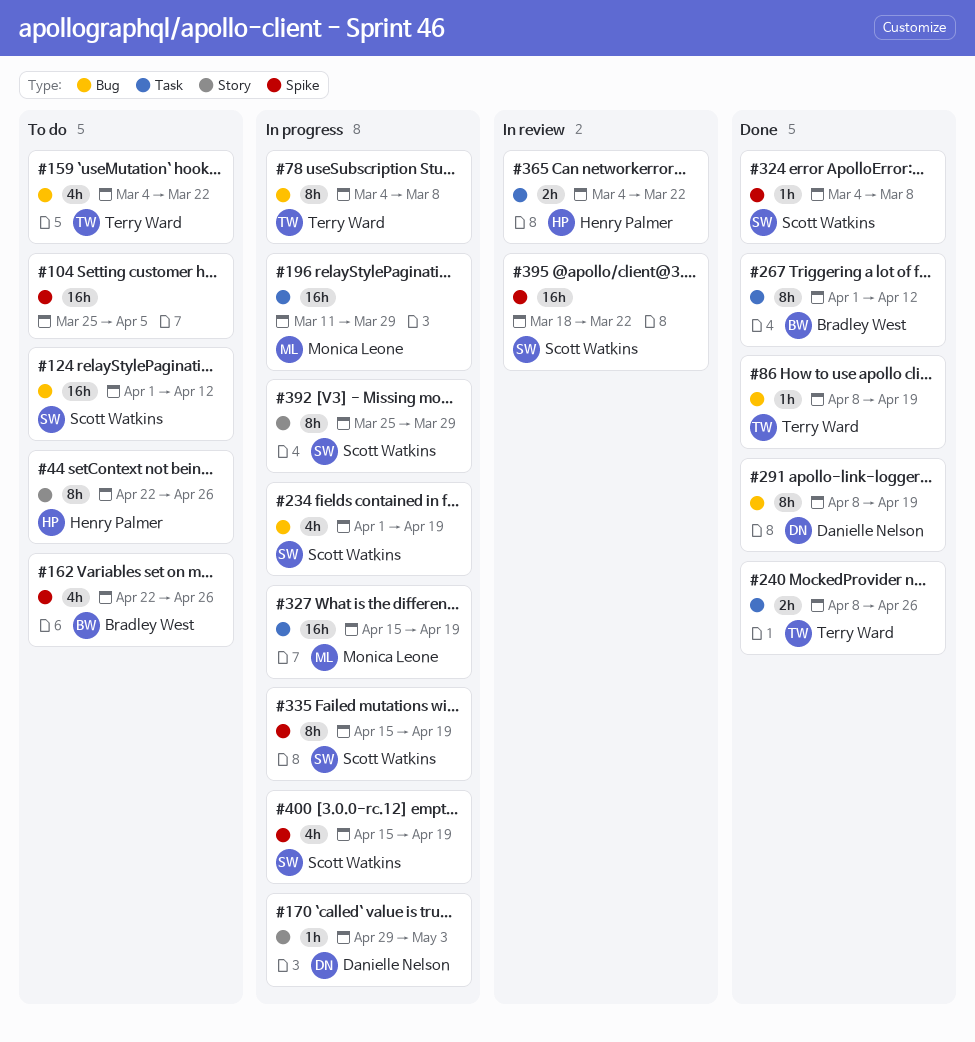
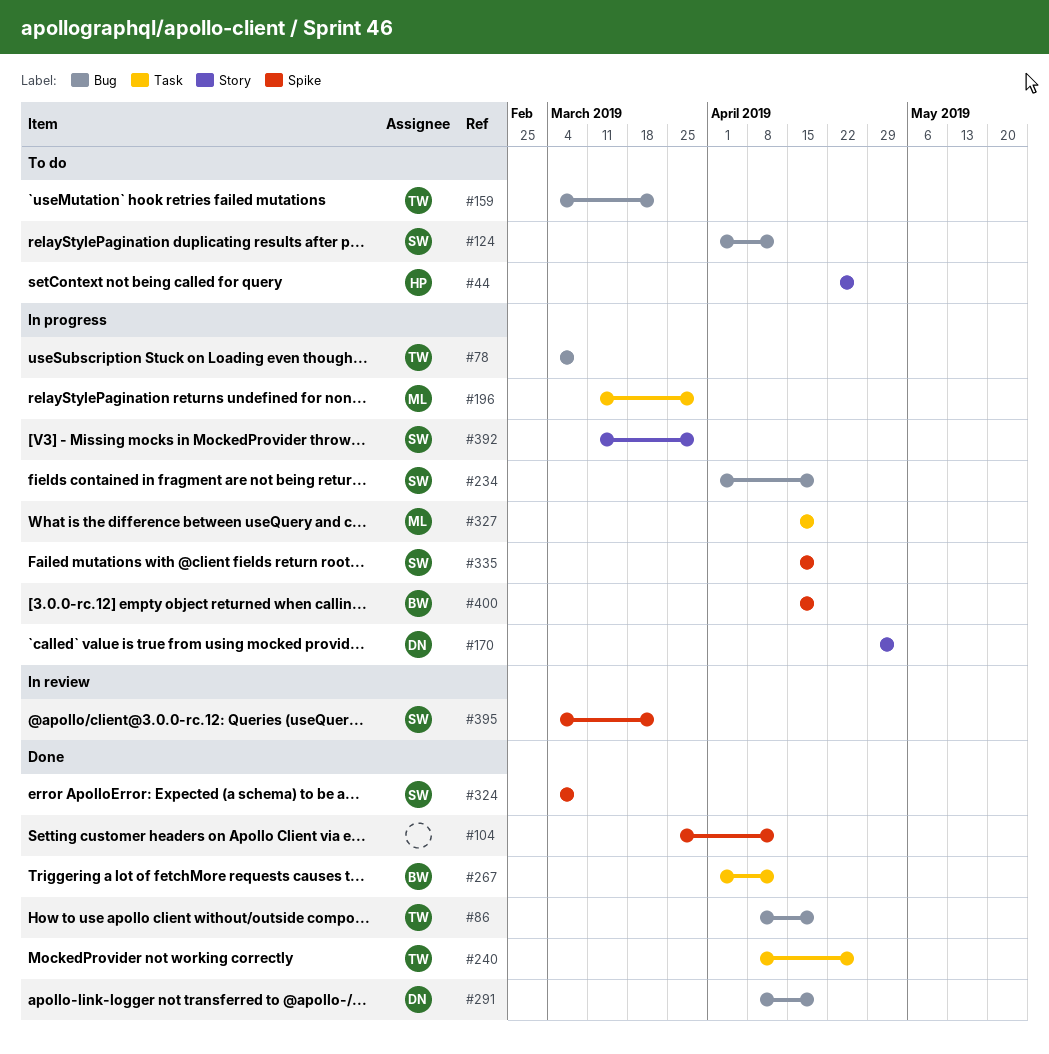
#104, status: To do -> Done
#104, due: Apr 5 -> Apr 12
#162: present -> none
#365: present -> none
#392, start: Mar 25 -> Mar 11
#395, start: Mar 18 -> Mar 4
#400, owner: Scott Watkins -> Bradley West

